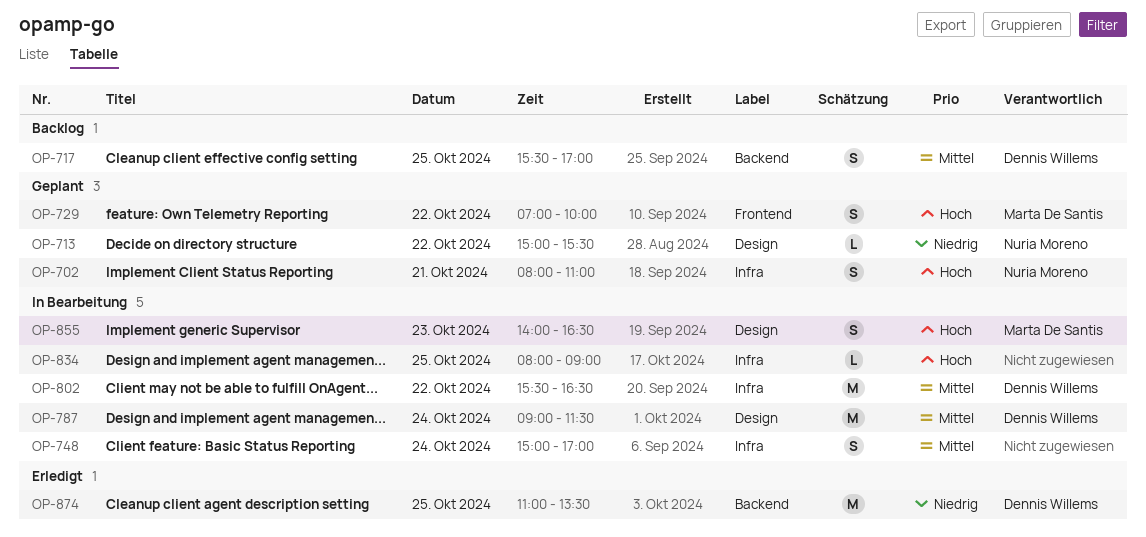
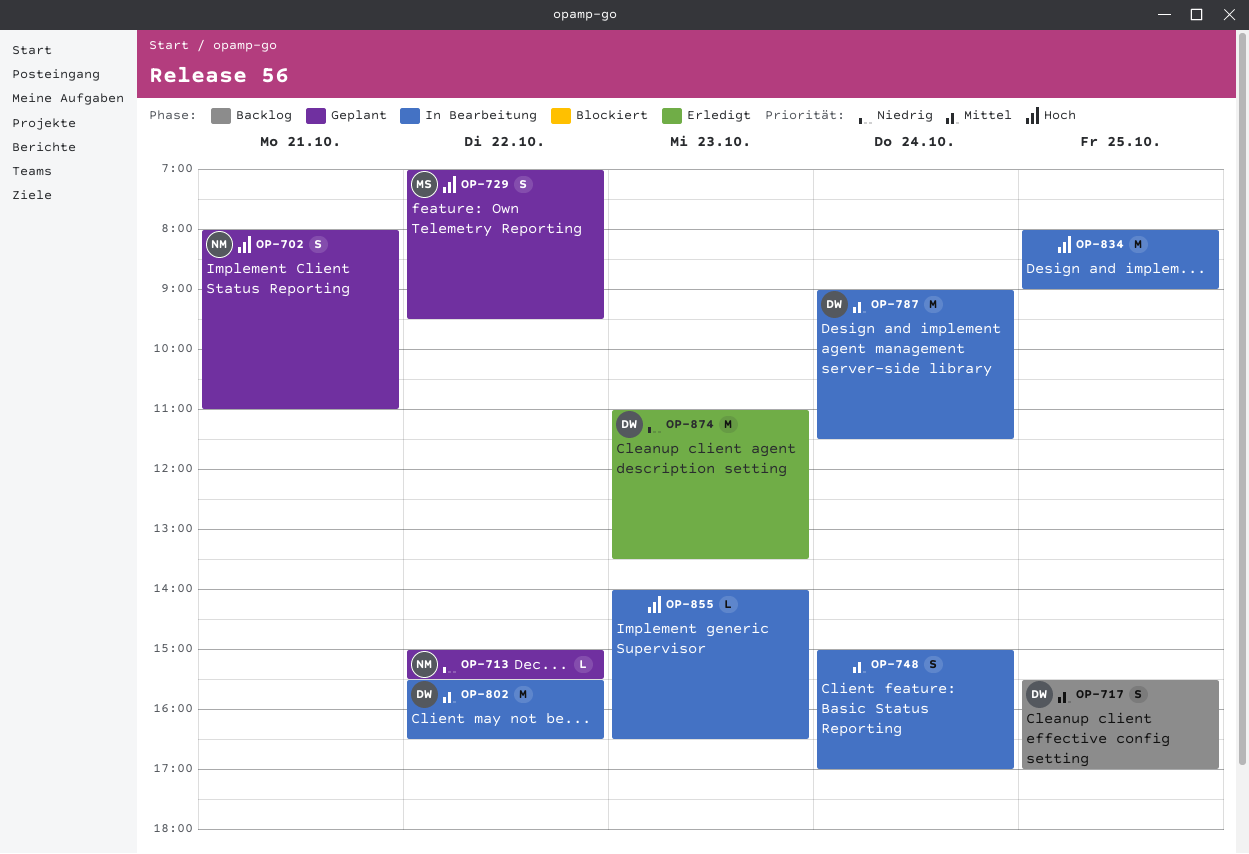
OP-729, ends: 10:00 -> 09:30
OP-834, estimate: L -> M
OP-855, owner: Marta De Santis -> none
OP-855, estimate: S -> L
OP-874, day: Oct 25 -> Oct 23

